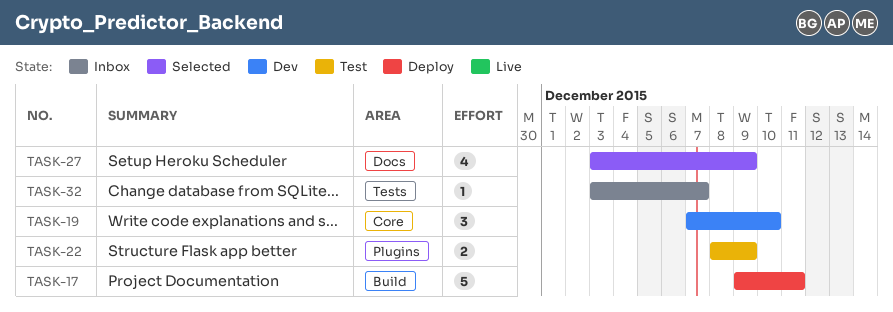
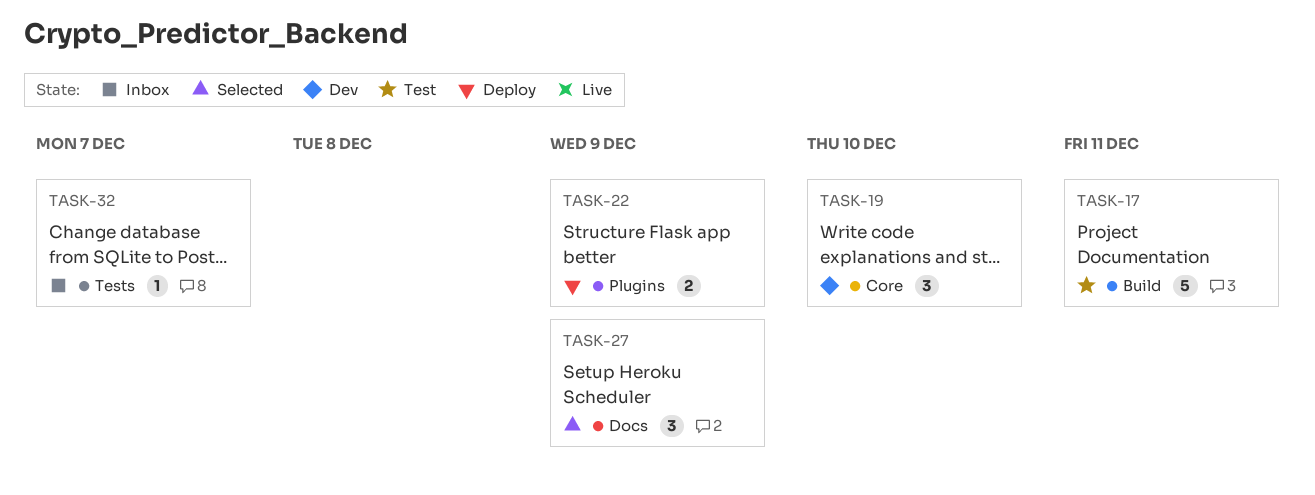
TASK-17, status: Deploy -> Test
TASK-22, status: Test -> Deploy
TASK-27, estimate: 4 -> 3

